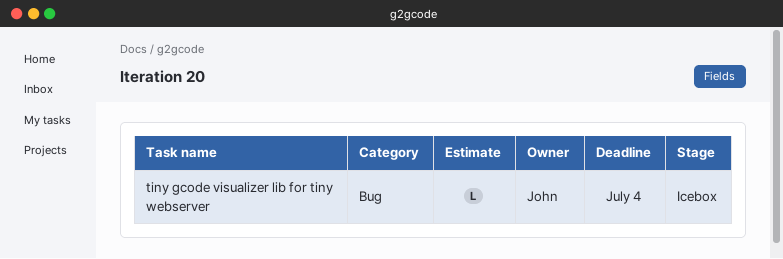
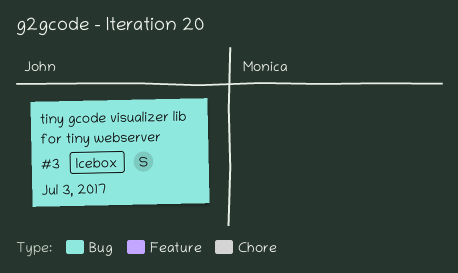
tiny gcode visualizer lib for tiny webserver, estimate: L -> S
tiny gcode visualizer lib for tiny webserver, due: Jul 4 -> Jul 3

